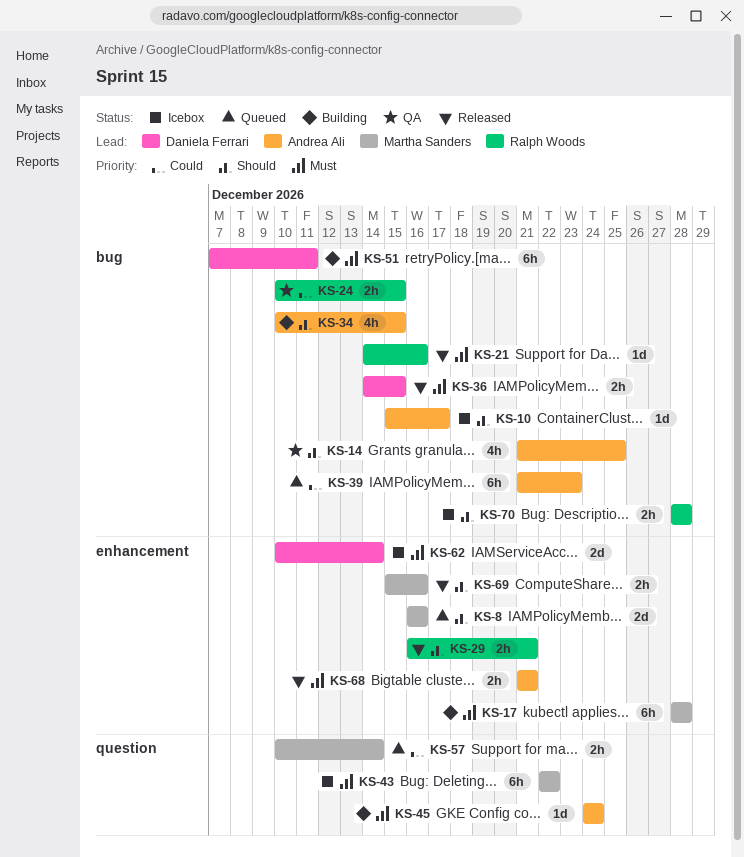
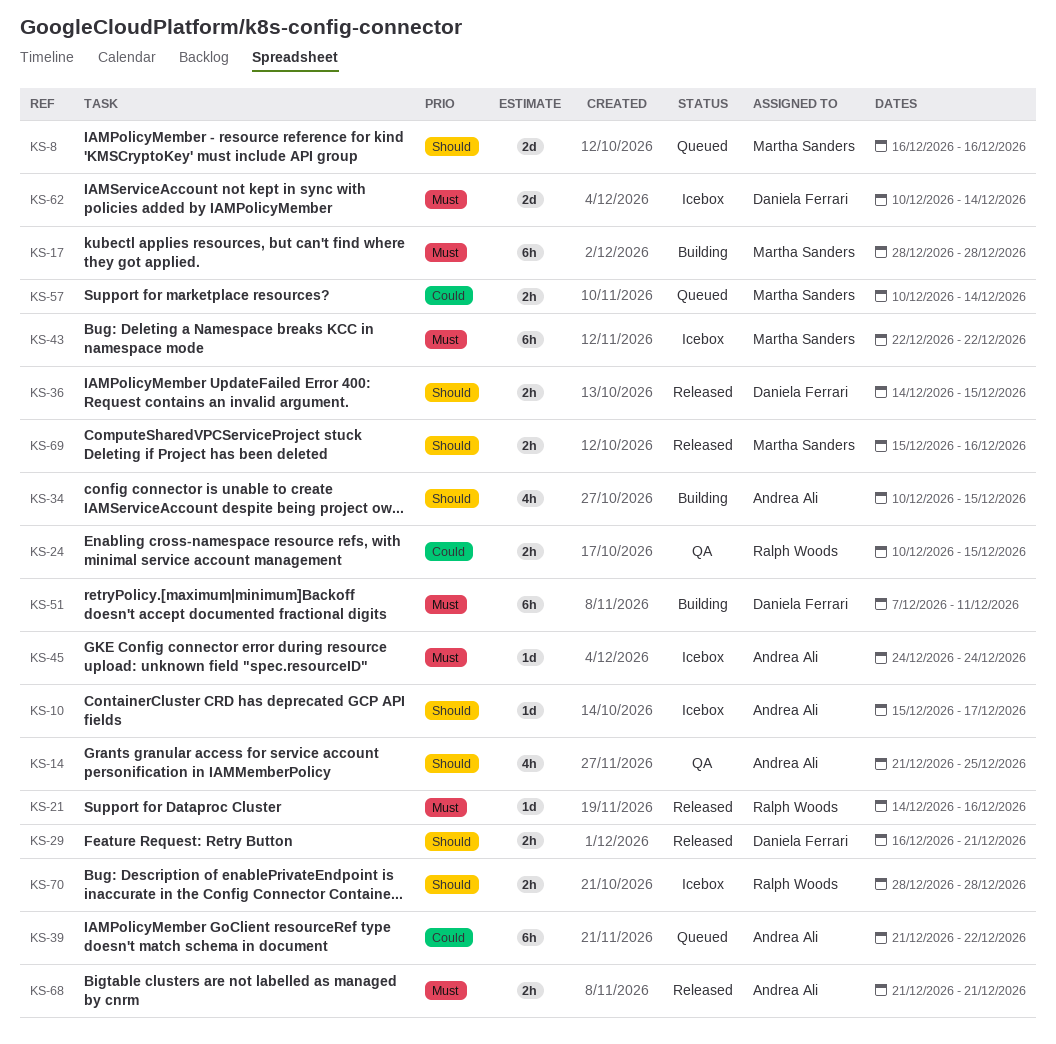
KS-29, owner: Ralph Woods -> Daniela Ferrari
KS-36, priority: Must -> Should
KS-39, due: Dec 23 -> Dec 22
KS-45, status: Building -> Icebox

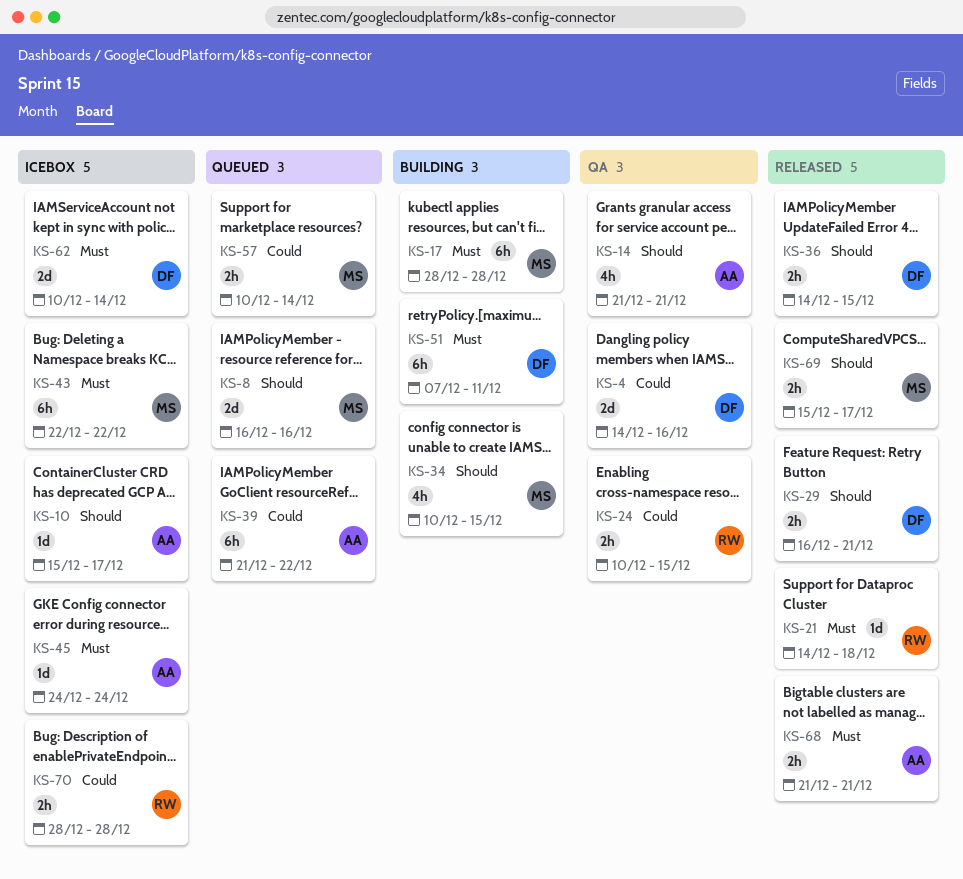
KS-4: none -> present
KS-14, due: Dec 25 -> Dec 21
KS-21, due: Dec 16 -> Dec 18
KS-34, owner: Andrea Ali -> Martha Sanders
KS-69, due: Dec 16 -> Dec 17
KS-70, priority: Should -> Could

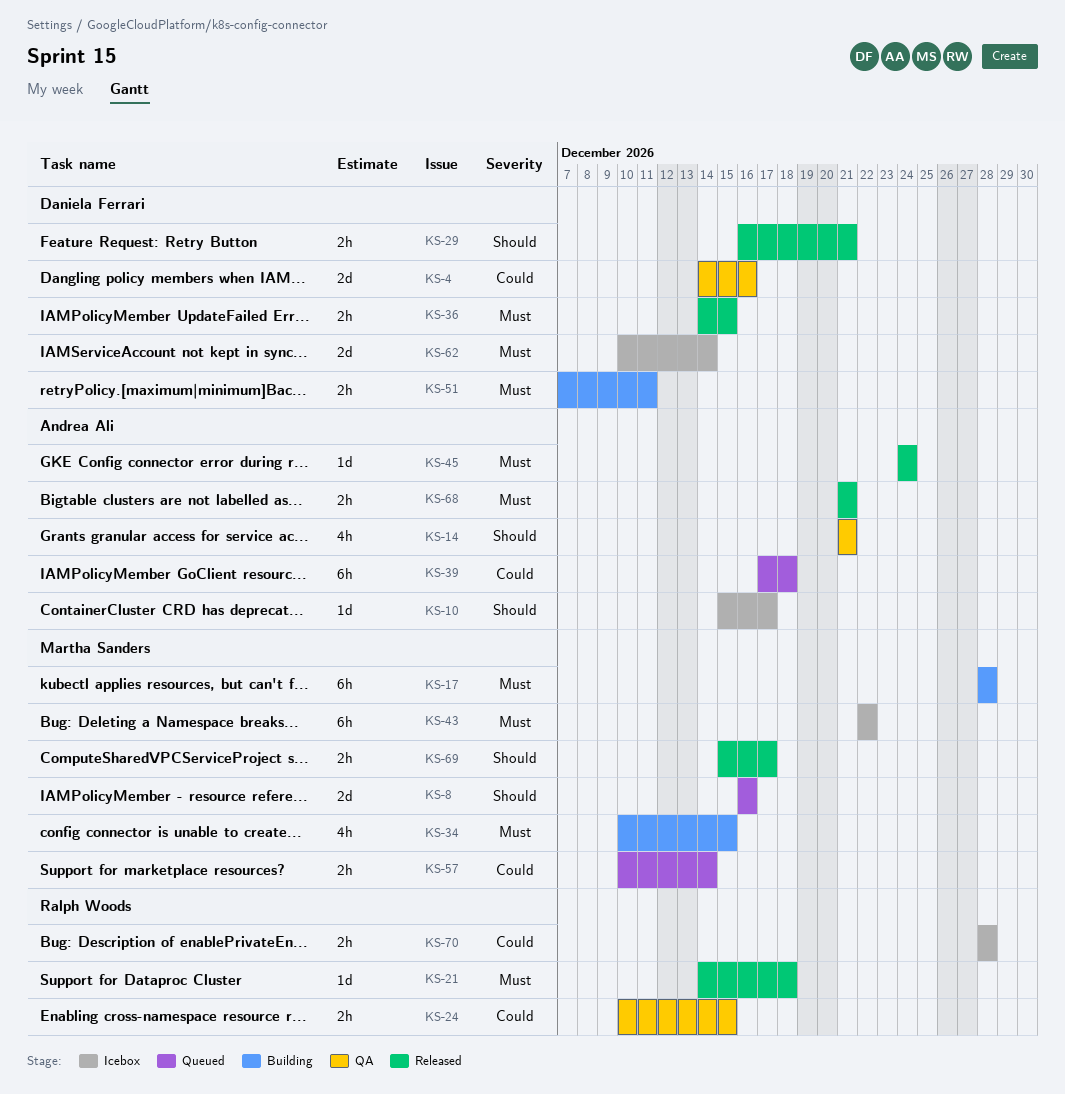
KS-34, priority: Should -> Must
KS-36, priority: Should -> Must
KS-39, start: Dec 21 -> Dec 17
KS-39, due: Dec 22 -> Dec 18
KS-45, status: Icebox -> Released
KS-51, estimate: 6h -> 2h

